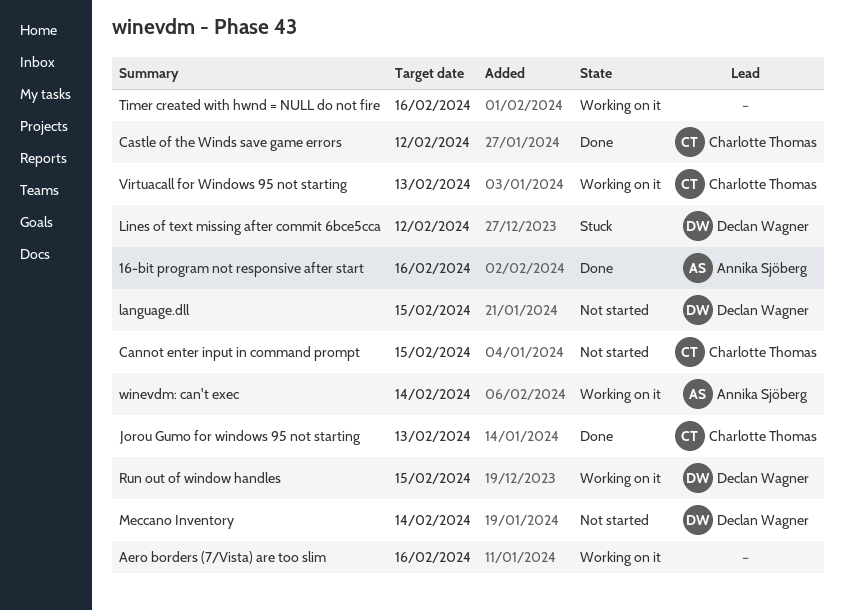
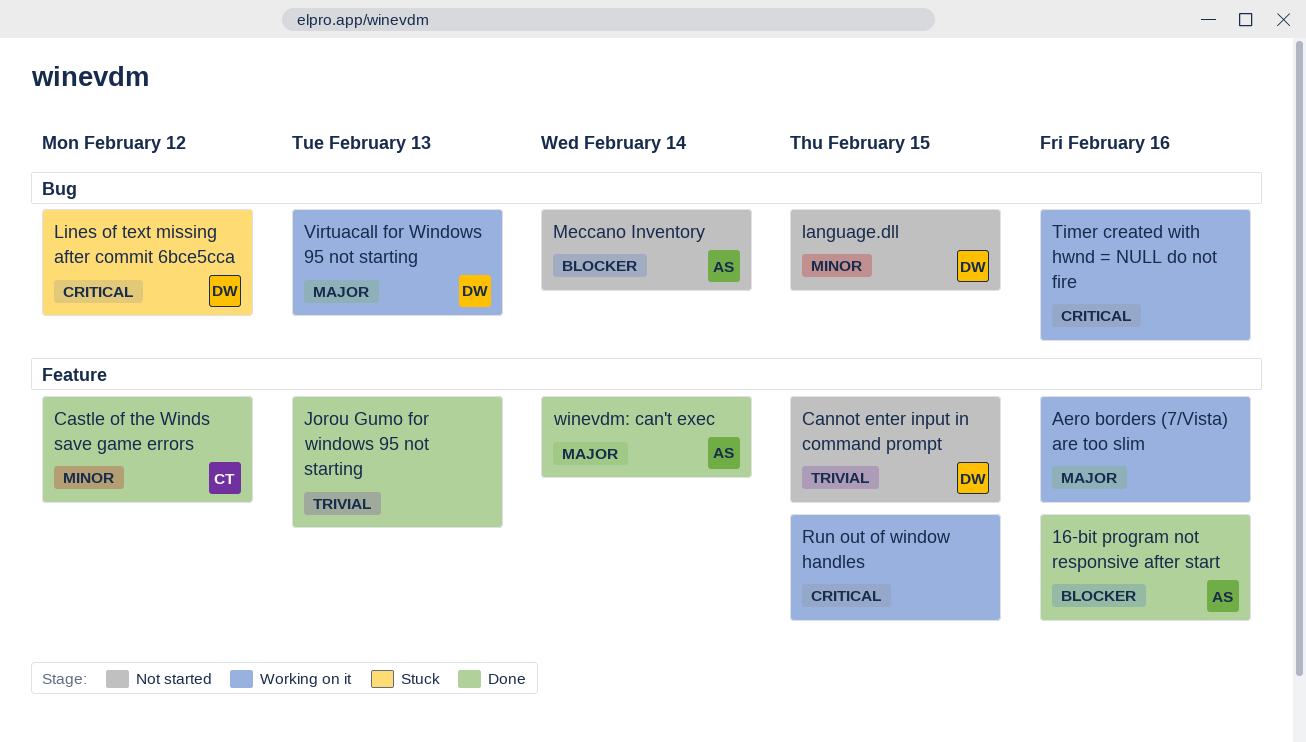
Cannot enter input in command prompt, owner: Charlotte Thomas -> Declan Wagner
Jorou Gumo for windows 95 not starting, owner: Charlotte Thomas -> none
Meccano Inventory, owner: Declan Wagner -> Annika Sjöberg
Run out of window handles, owner: Declan Wagner -> none
Virtuacall for Windows 95 not starting, owner: Charlotte Thomas -> Declan Wagner
winevdm: can't exec, status: Working on it -> Done

